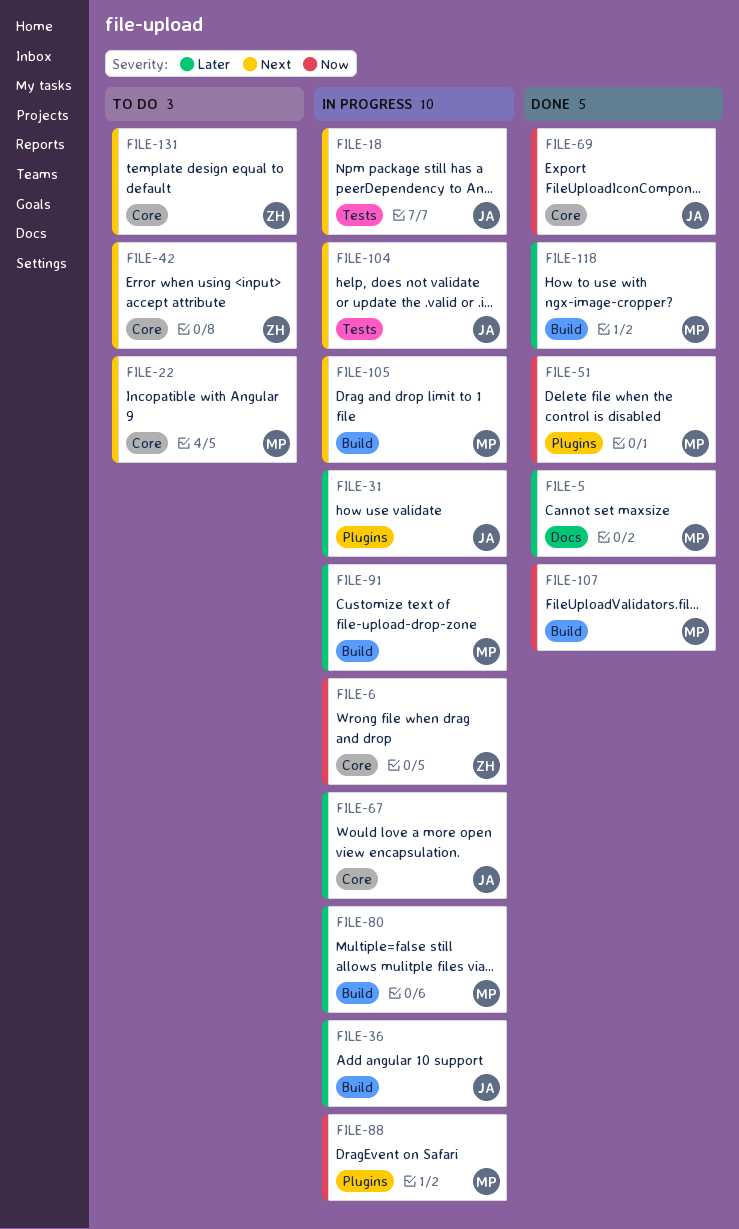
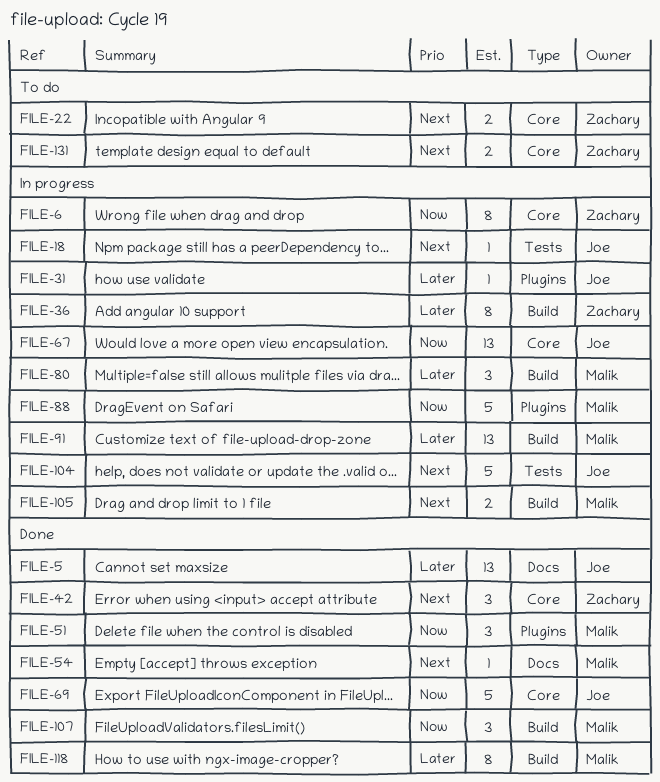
FILE-5, owner: Malik -> Joe
FILE-22, owner: Malik -> Zachary
FILE-36, owner: Joe -> Zachary
FILE-42, status: To do -> Done
FILE-54: none -> present
FILE-67, priority: Later -> Now

